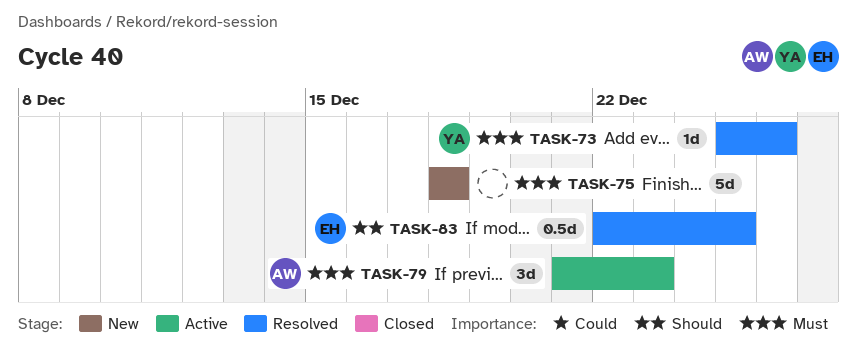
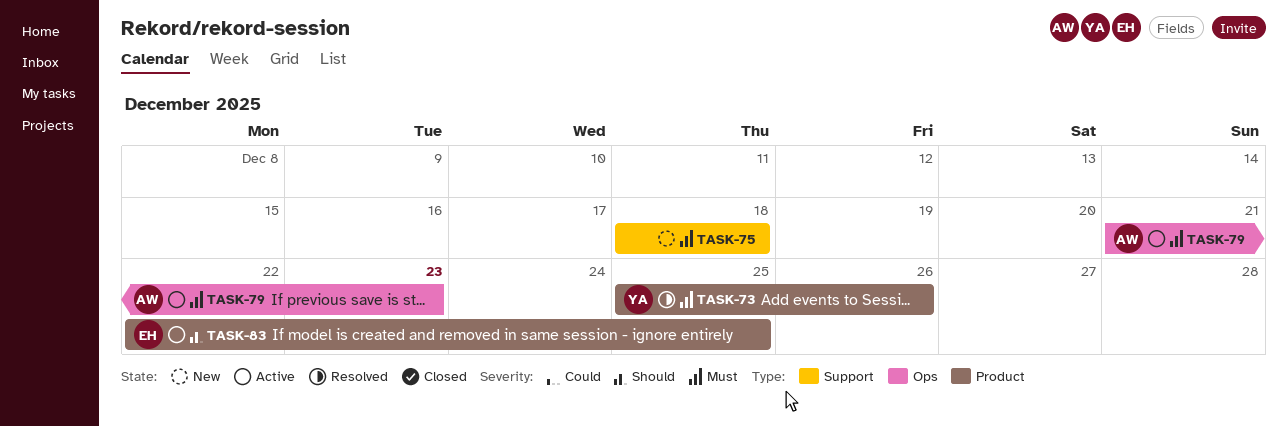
TASK-83, status: Resolved -> Active

